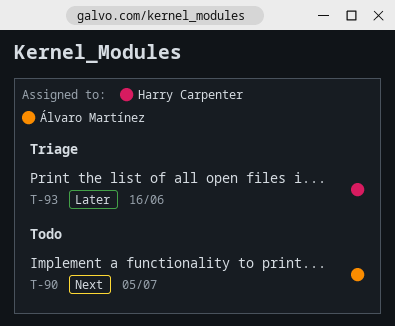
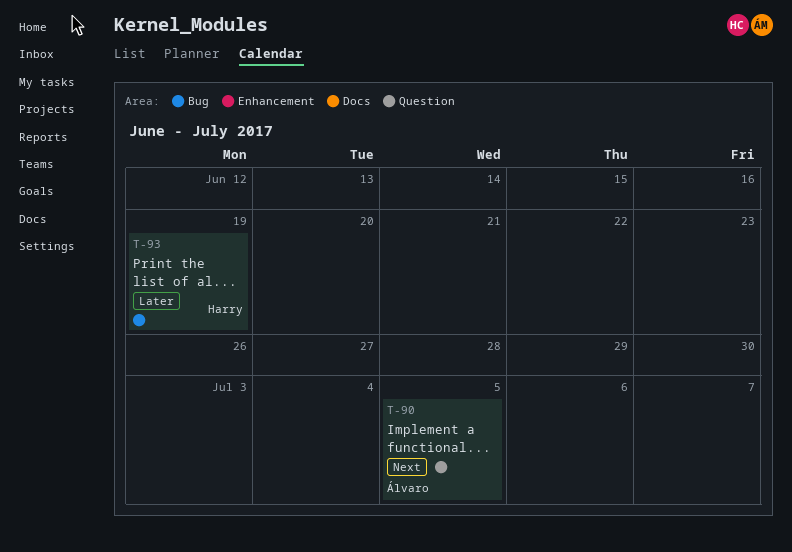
T-93, due: Jun 16 -> Jun 19

